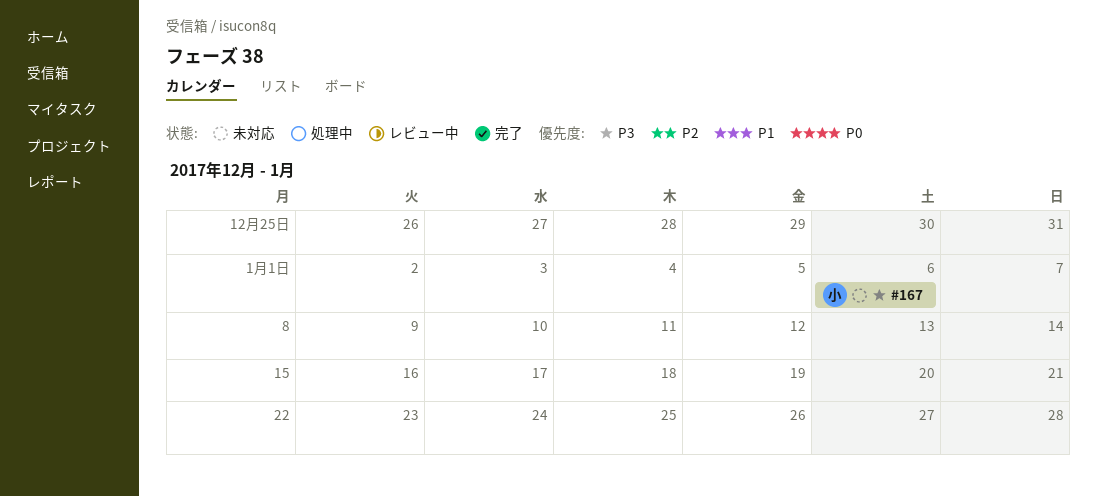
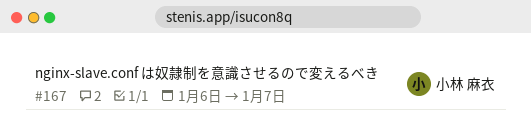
#167, due: Jan 6 -> Jan 7

